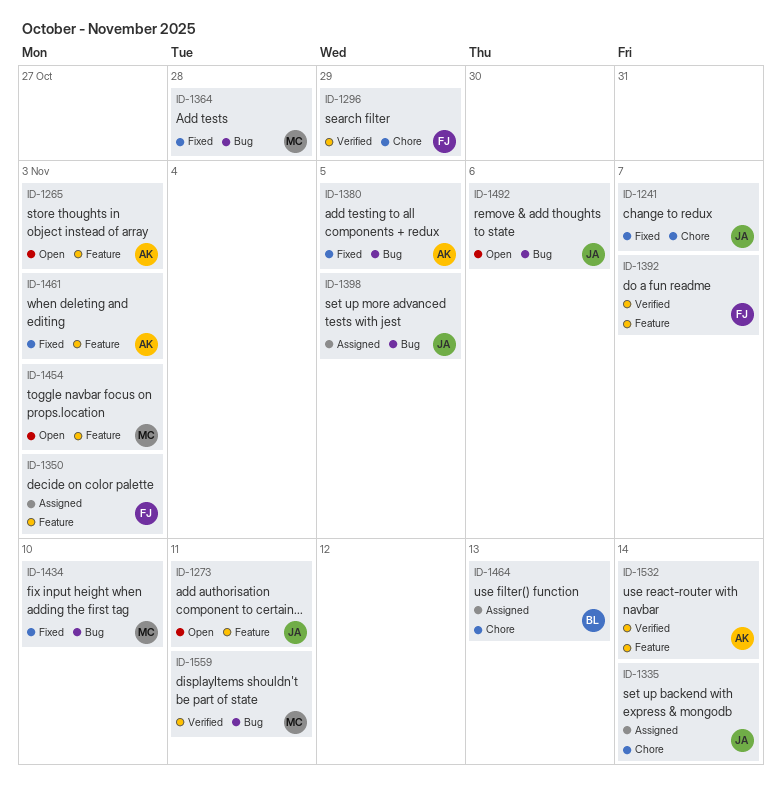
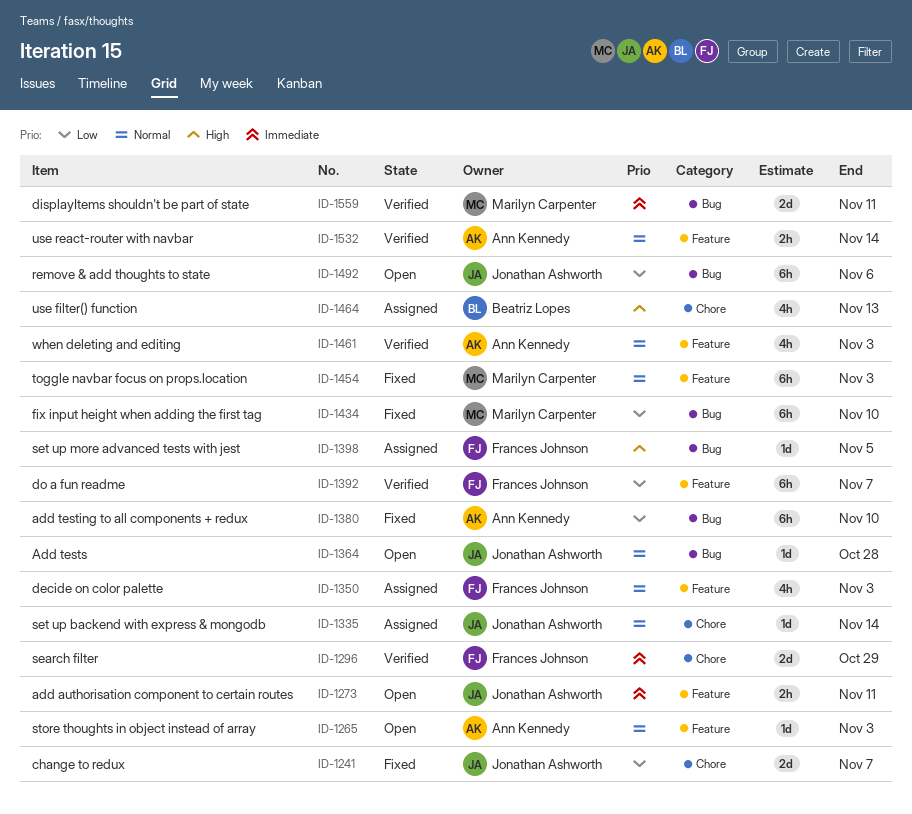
ID-1364, status: Fixed -> Open
ID-1364, owner: Marilyn Carpenter -> Jonathan Ashworth
ID-1380, due: Nov 5 -> Nov 10
ID-1398, owner: Jonathan Ashworth -> Frances Johnson
ID-1454, status: Open -> Fixed
ID-1461, status: Fixed -> Verified

